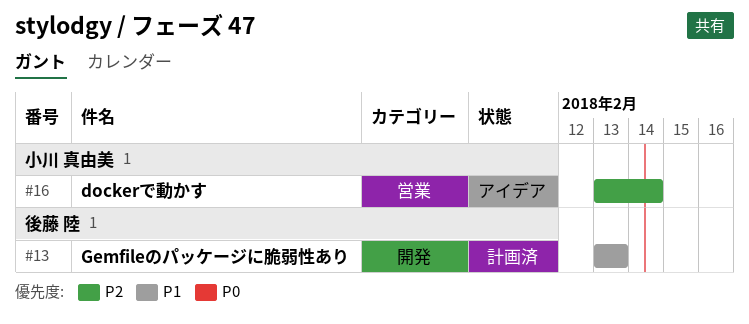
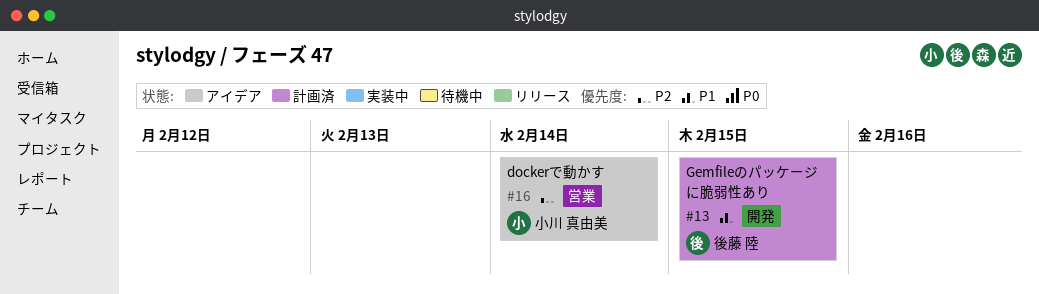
#13, due: Feb 13 -> Feb 15

